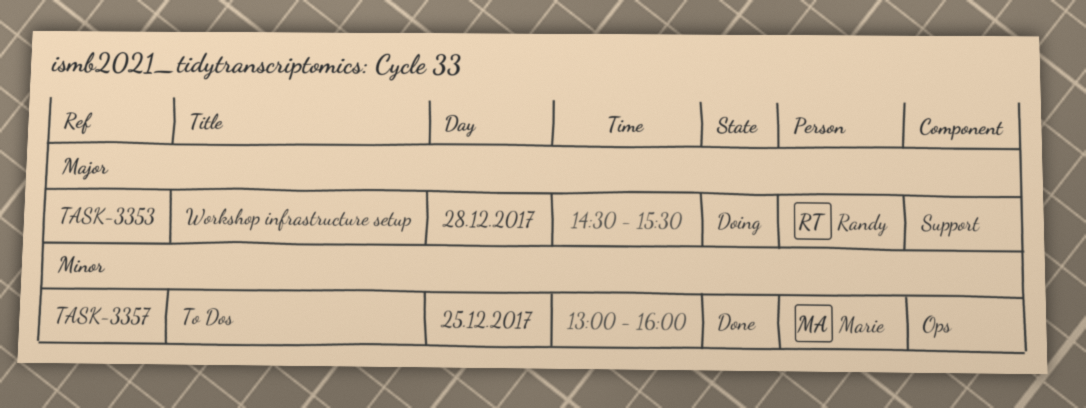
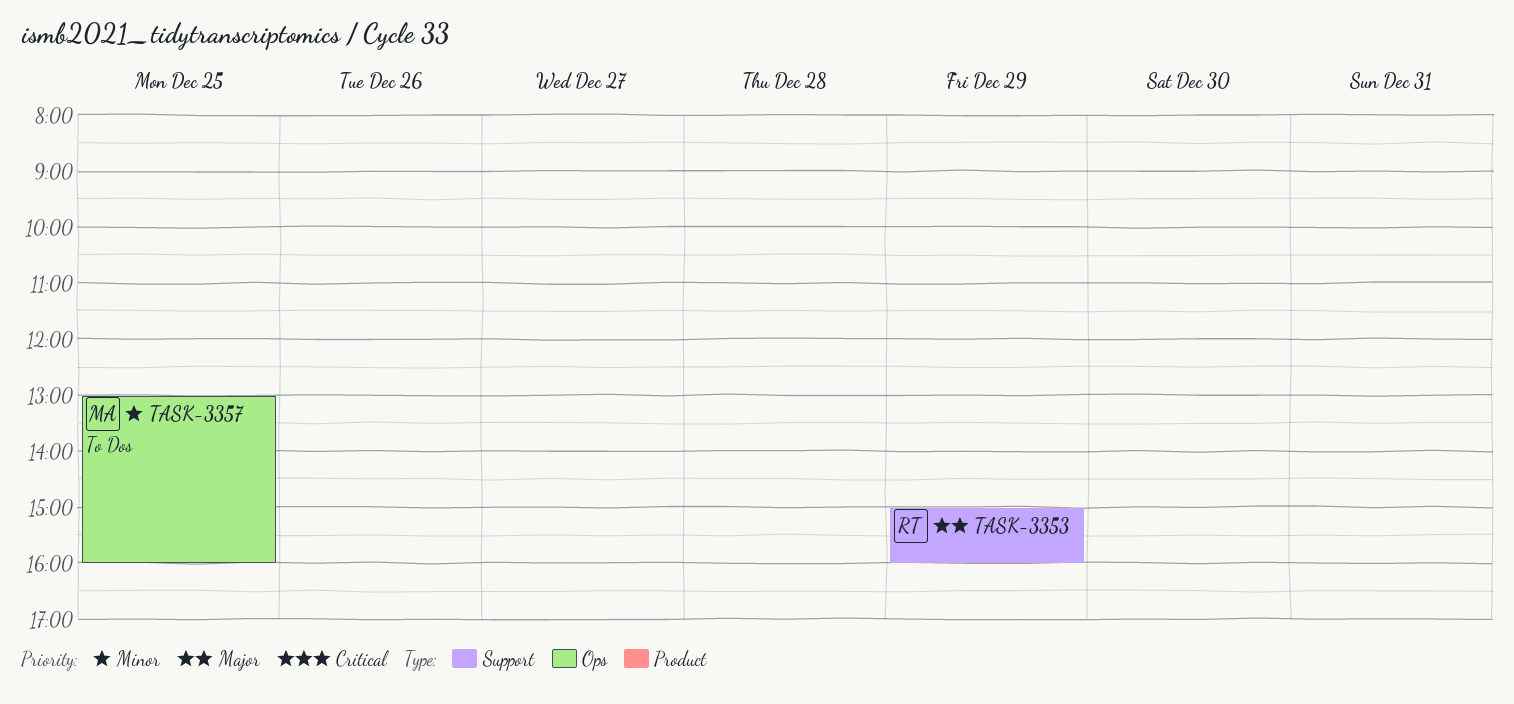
TASK-3353, day: Dec 28 -> Dec 29
TASK-3353, begins: 14:30 -> 15:00
TASK-3353, ends: 15:30 -> 16:00

